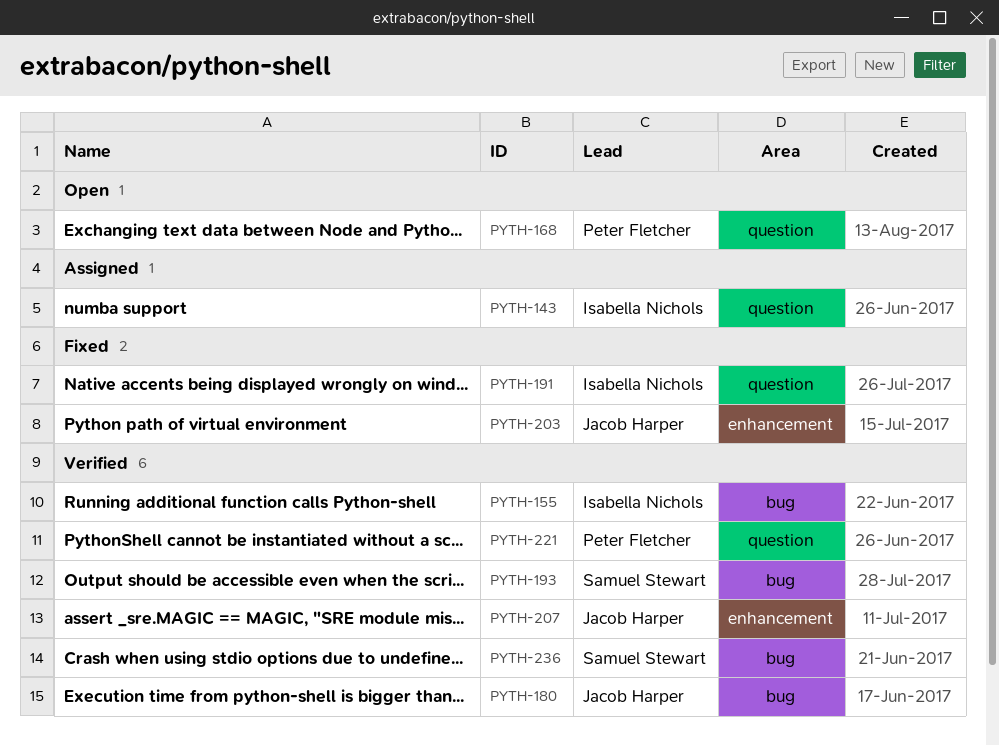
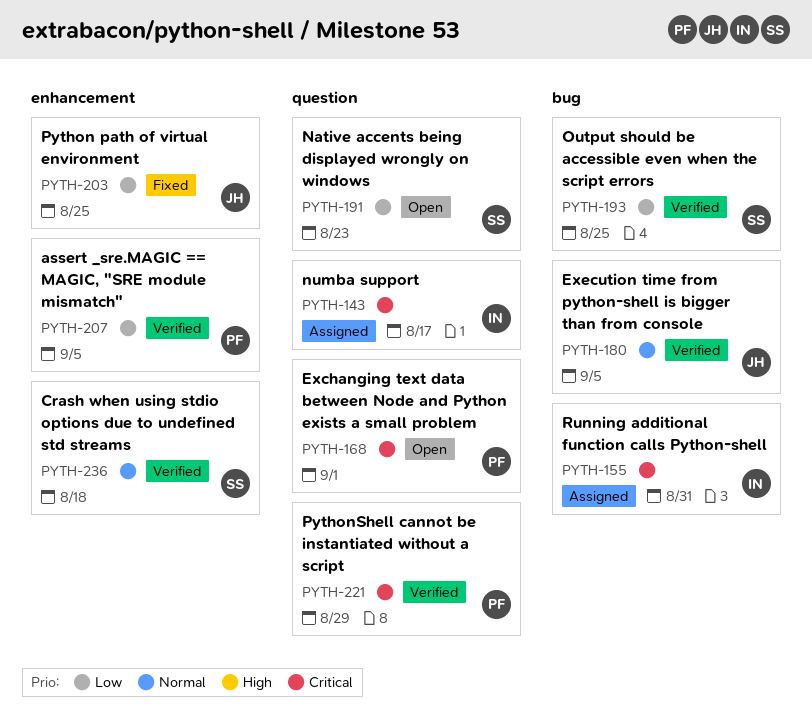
PYTH-155, status: Verified -> Assigned
PYTH-191, status: Fixed -> Open
PYTH-191, owner: Isabella Nichols -> Samuel Stewart
PYTH-207, owner: Jacob Harper -> Peter Fletcher
PYTH-236, label: bug -> enhancement

